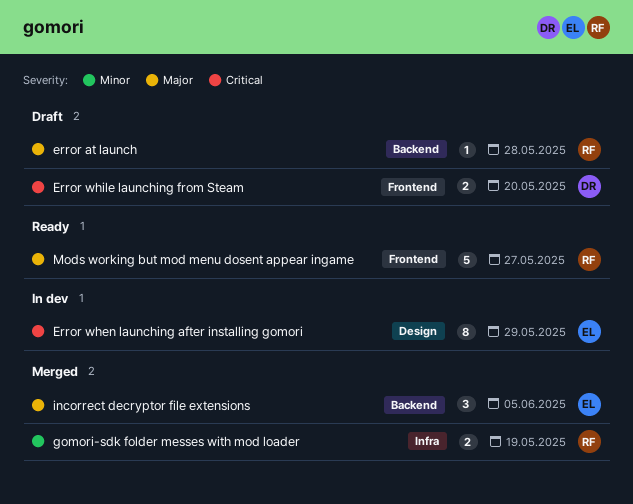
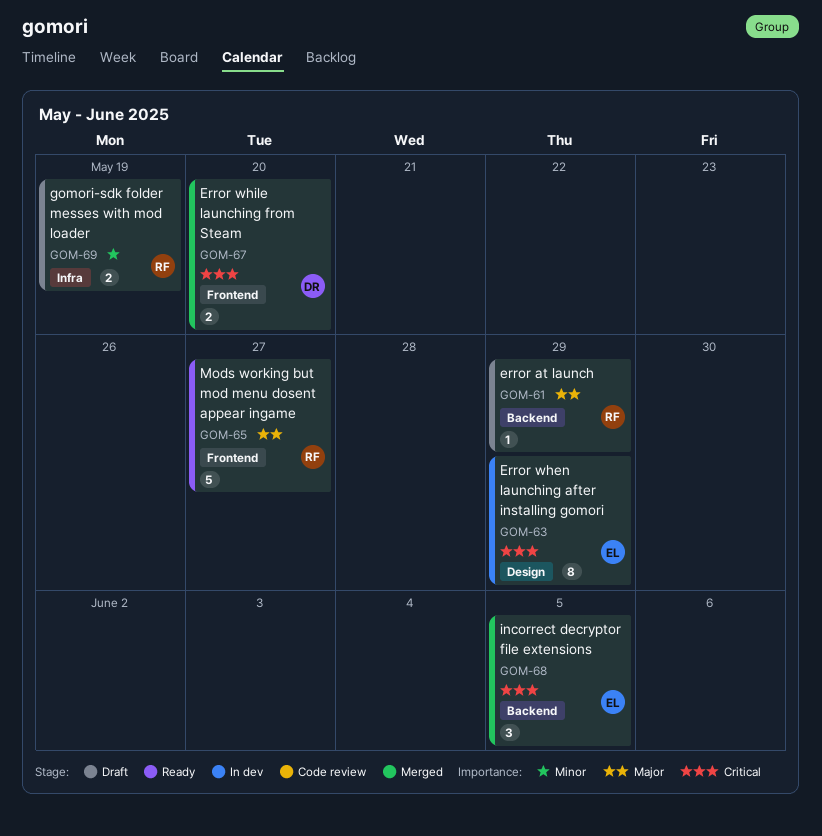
error at launch, due: May 28 -> May 29
Error while launching from Steam, status: Draft -> Merged
gomori-sdk folder messes with mod loader, status: Merged -> Draft
incorrect decryptor file extensions, priority: Major -> Critical

